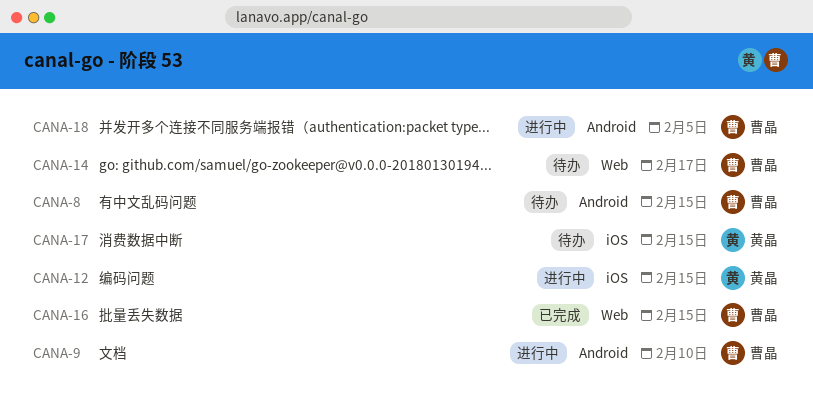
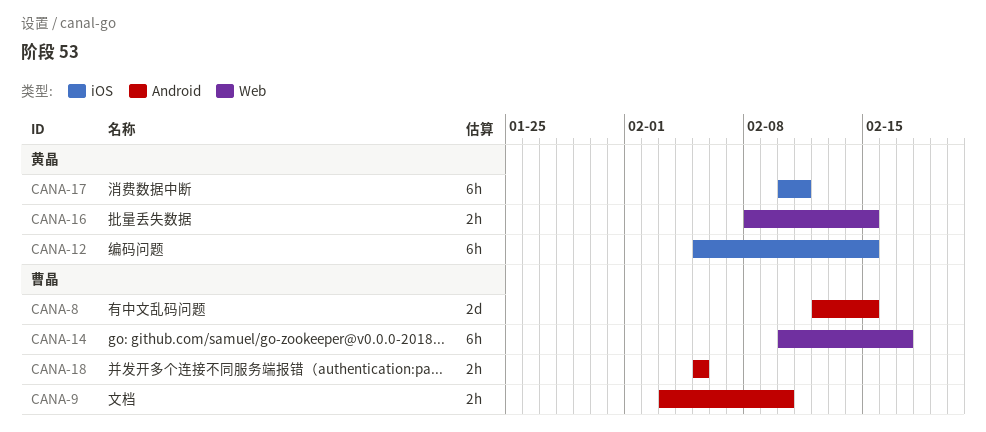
CANA-16, owner: 曹晶 -> 黄晶
CANA-17, due: Feb 15 -> Feb 11

